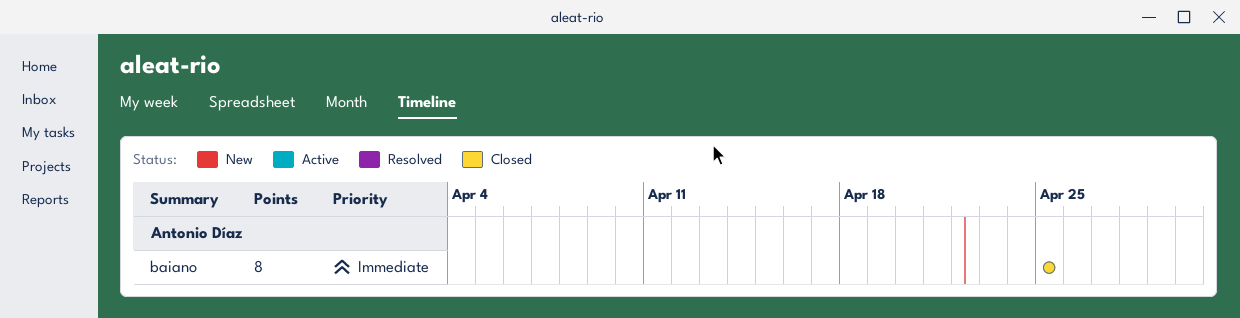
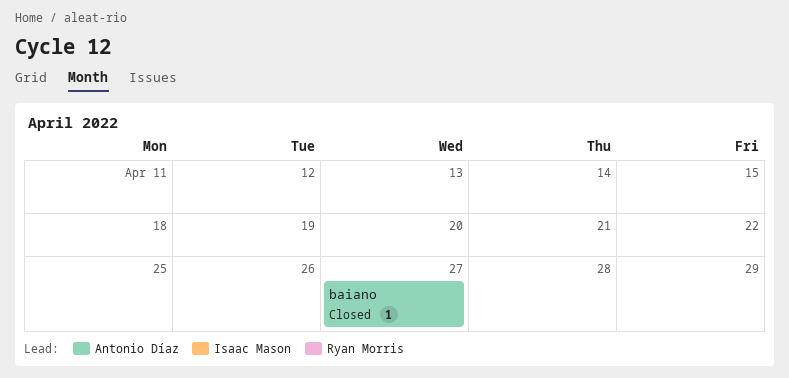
baiano, estimate: 8 -> 1
baiano, due: Apr 25 -> Apr 27

